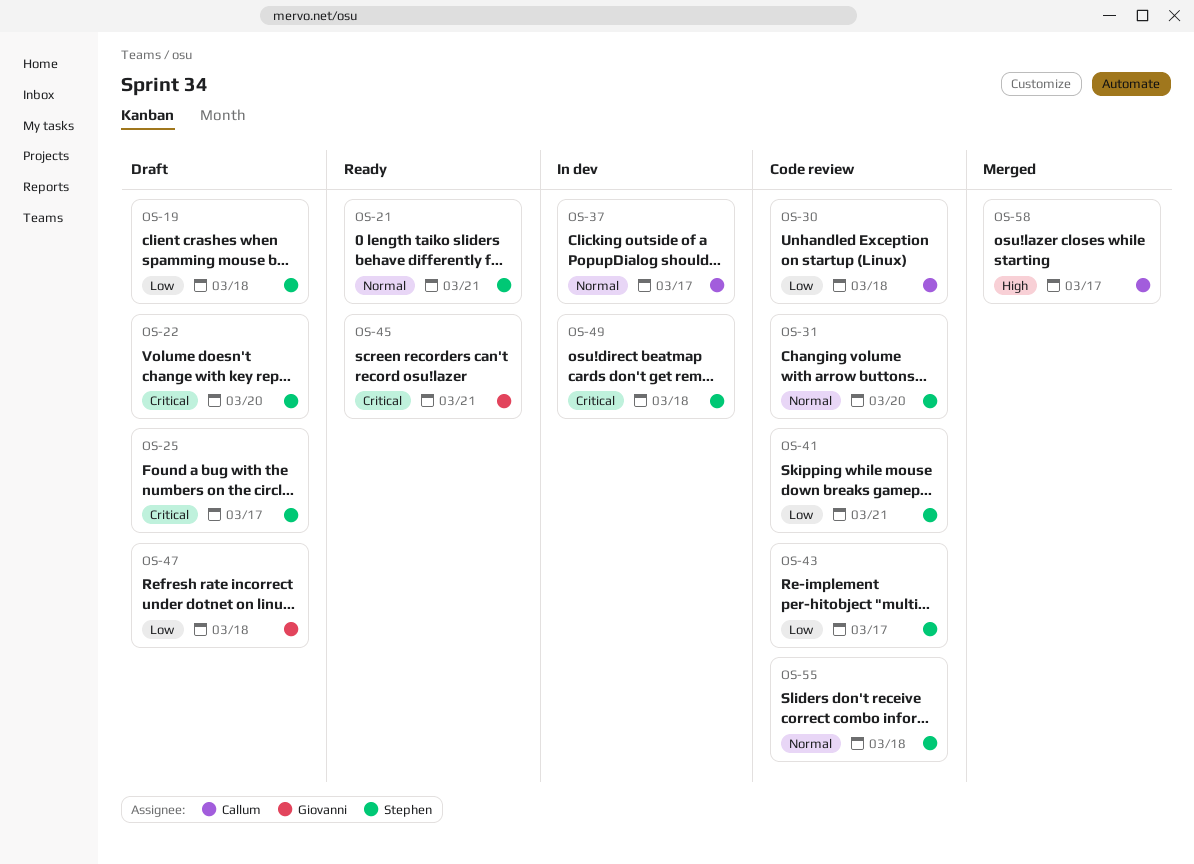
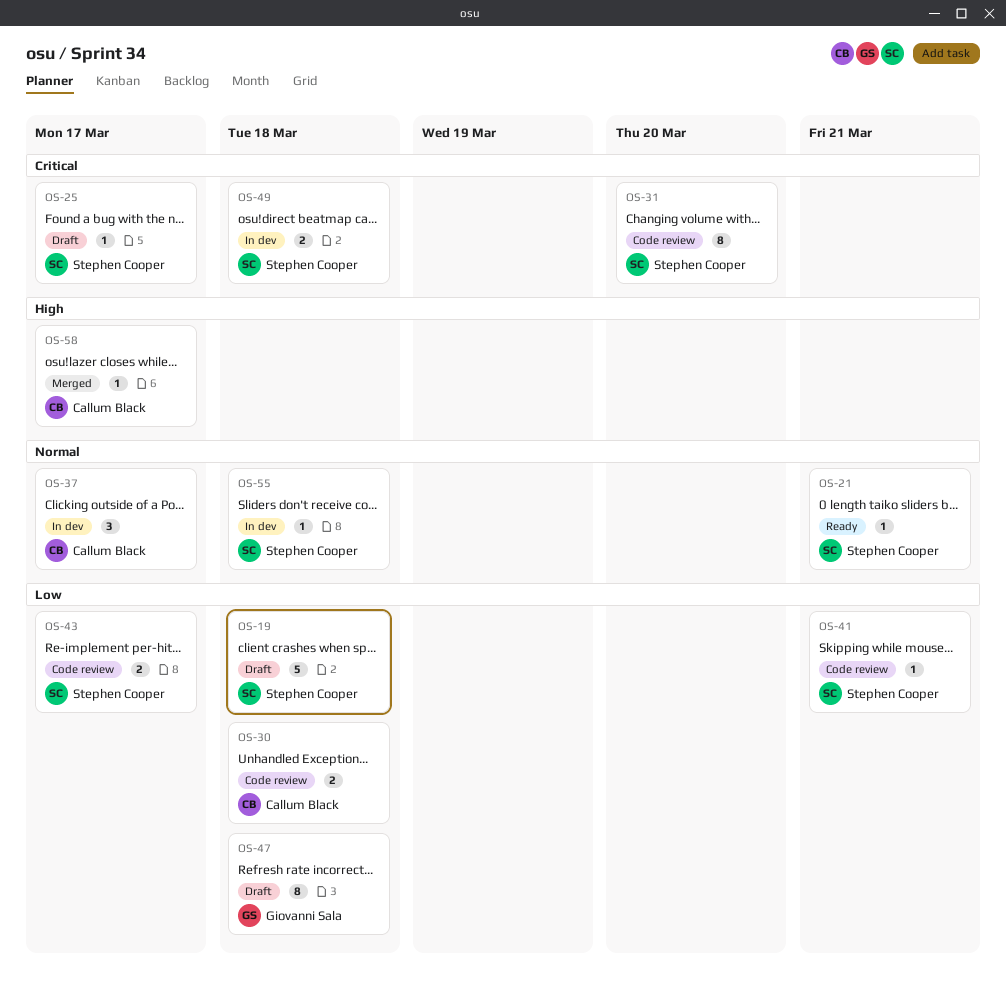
OS-22: present -> none
OS-31, priority: Normal -> Critical
OS-45: present -> none
OS-55, status: Code review -> In dev

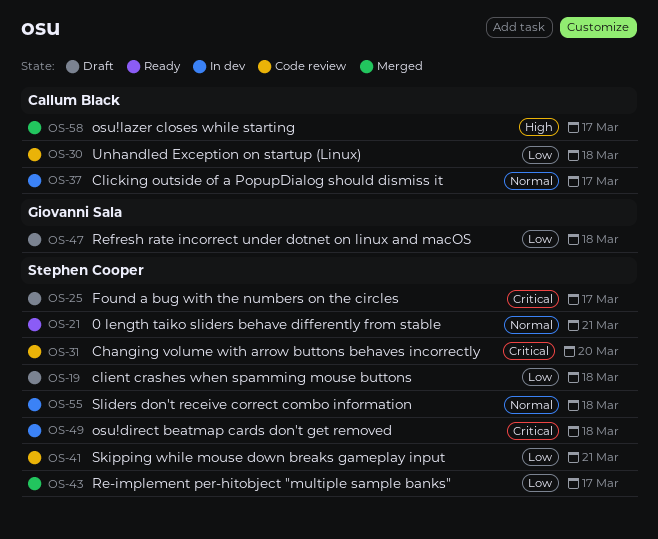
OS-43, status: Code review -> Merged

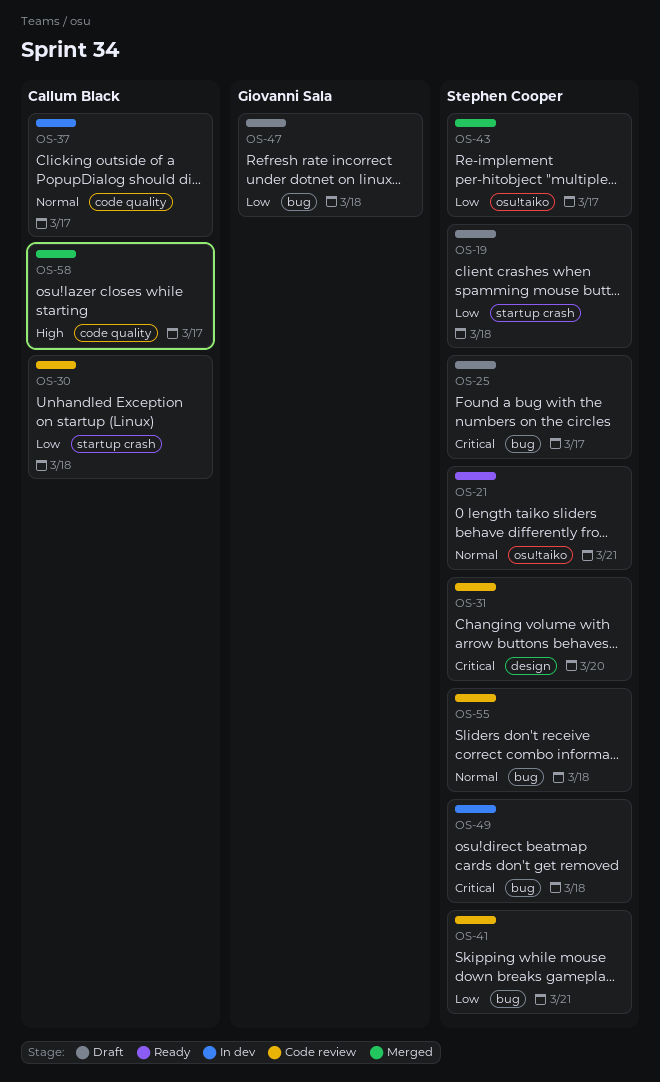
OS-55, status: In dev -> Code review

